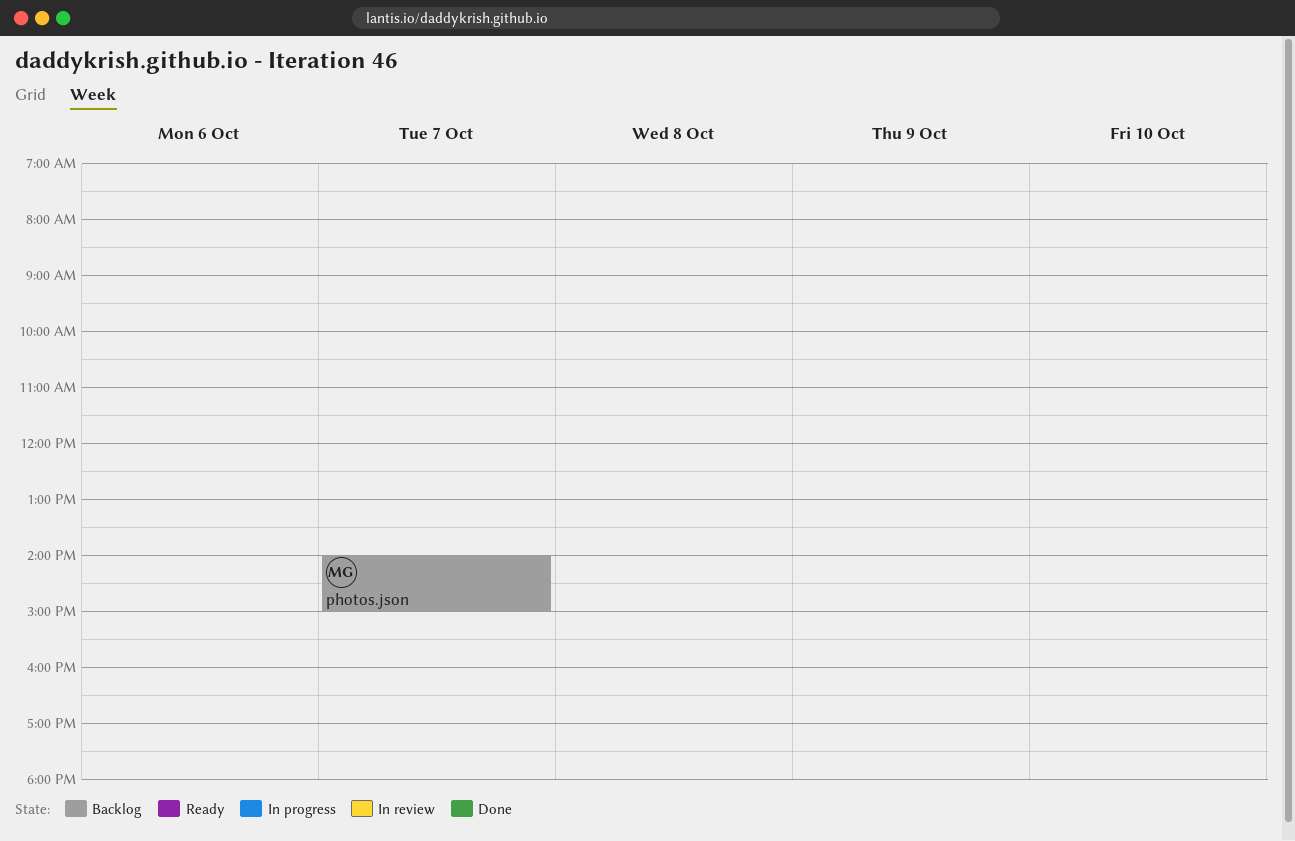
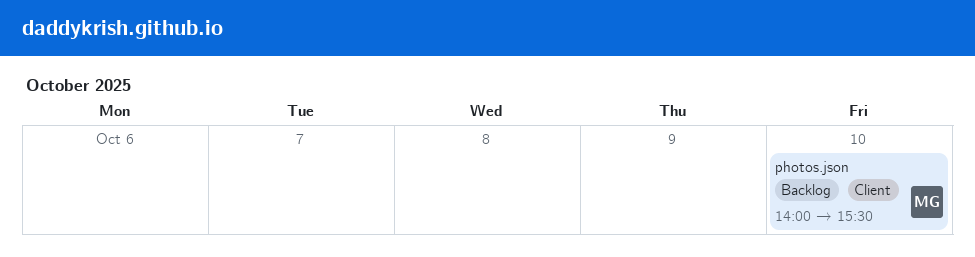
photos.json, day: Oct 7 -> Oct 10
photos.json, ends: 15:00 -> 15:30

